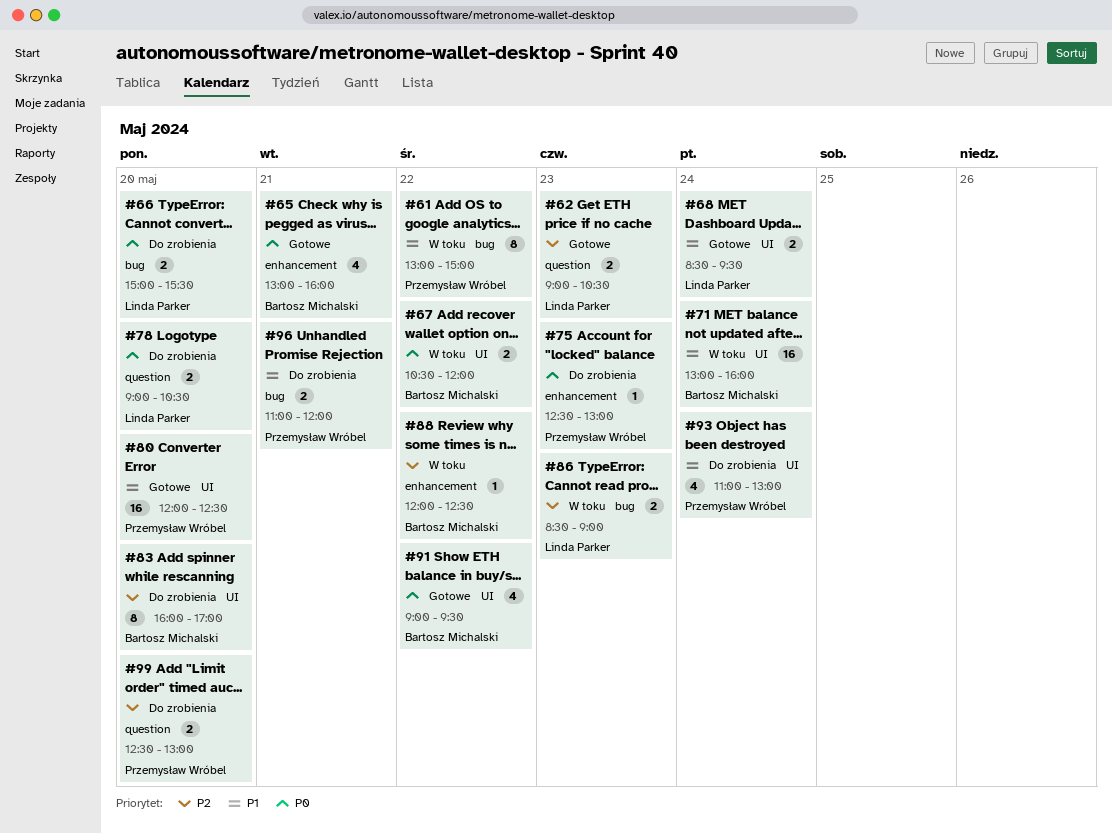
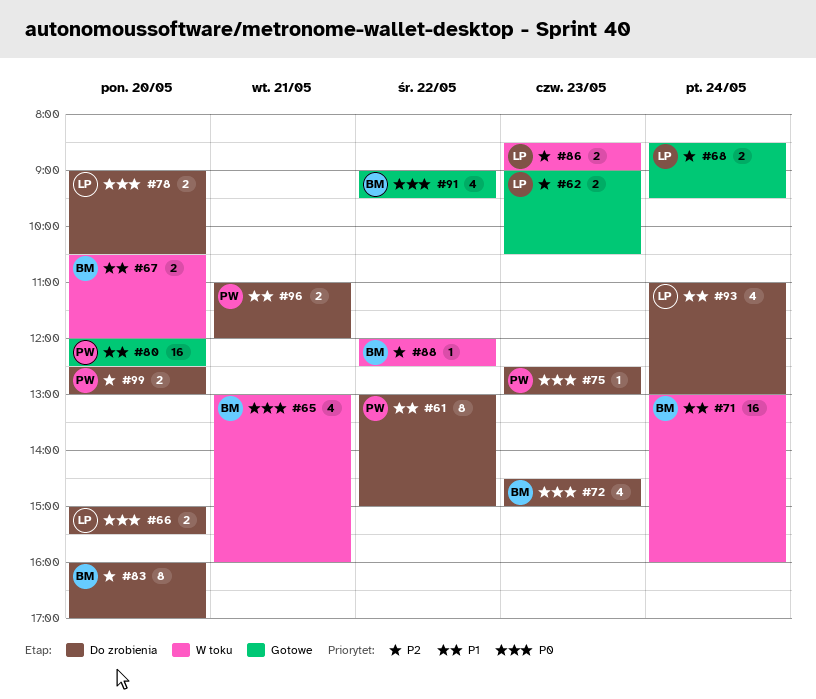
#61, status: W toku -> Do zrobienia
#65, status: Gotowe -> W toku
#67, priority: P0 -> P1
#67, day: May 22 -> May 20
#68, priority: P1 -> P2
#72: none -> present
#93, owner: Przemysław Wróbel -> Linda Parker

